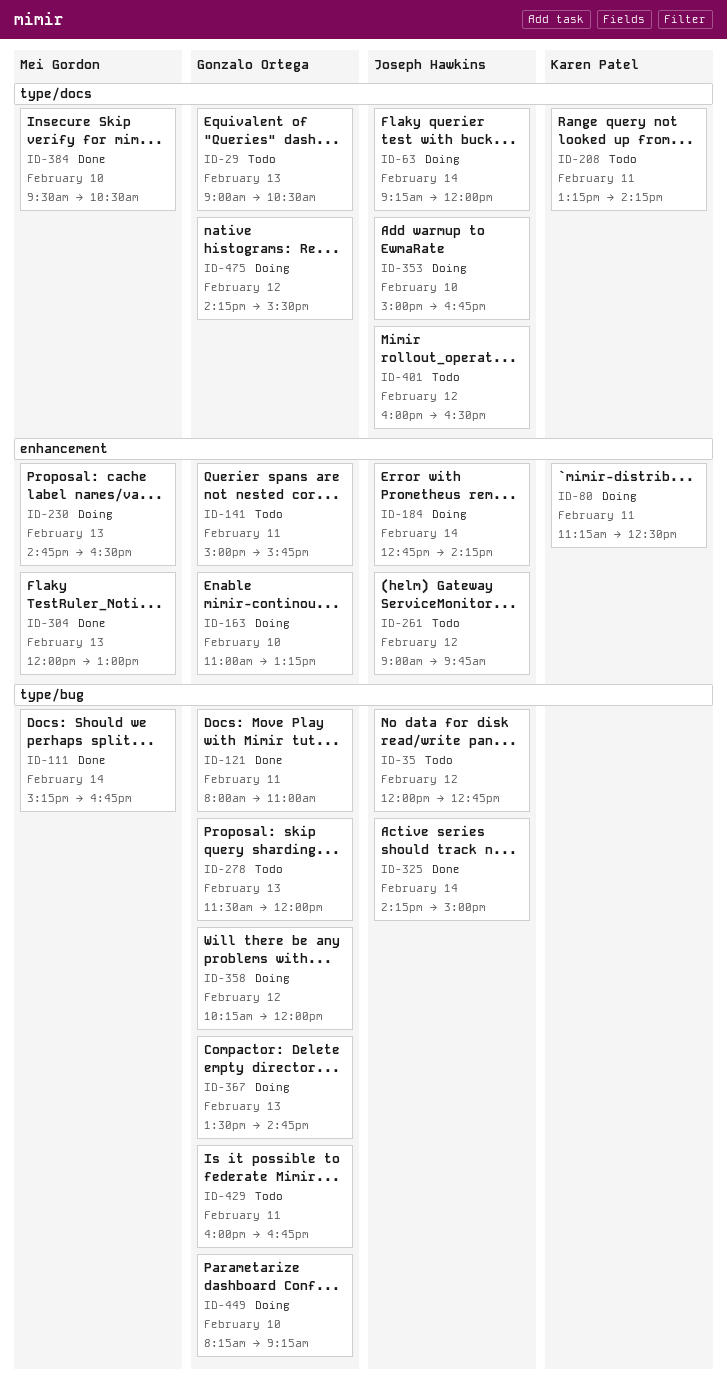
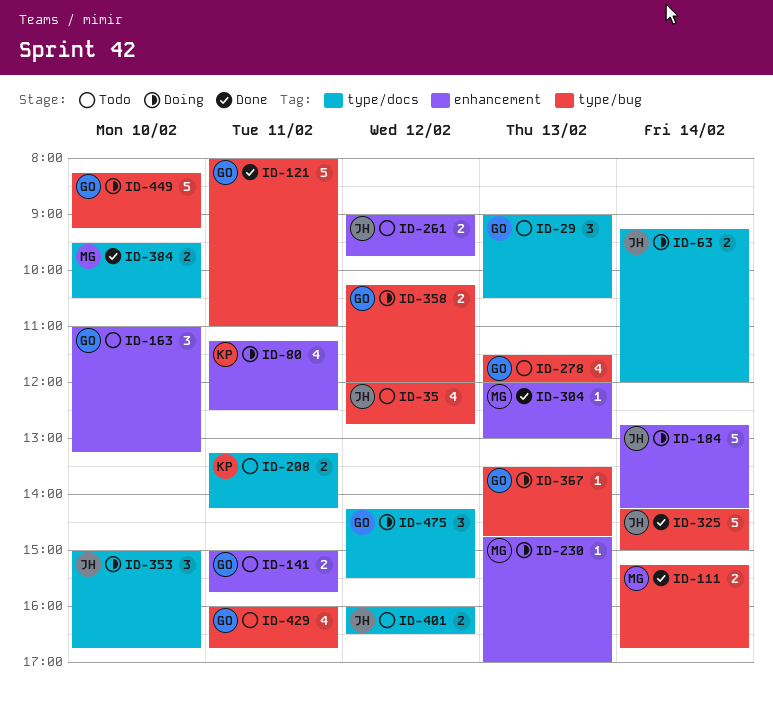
ID-163, status: Doing -> Todo
ID-230, ends: 16:30 -> 17:00

